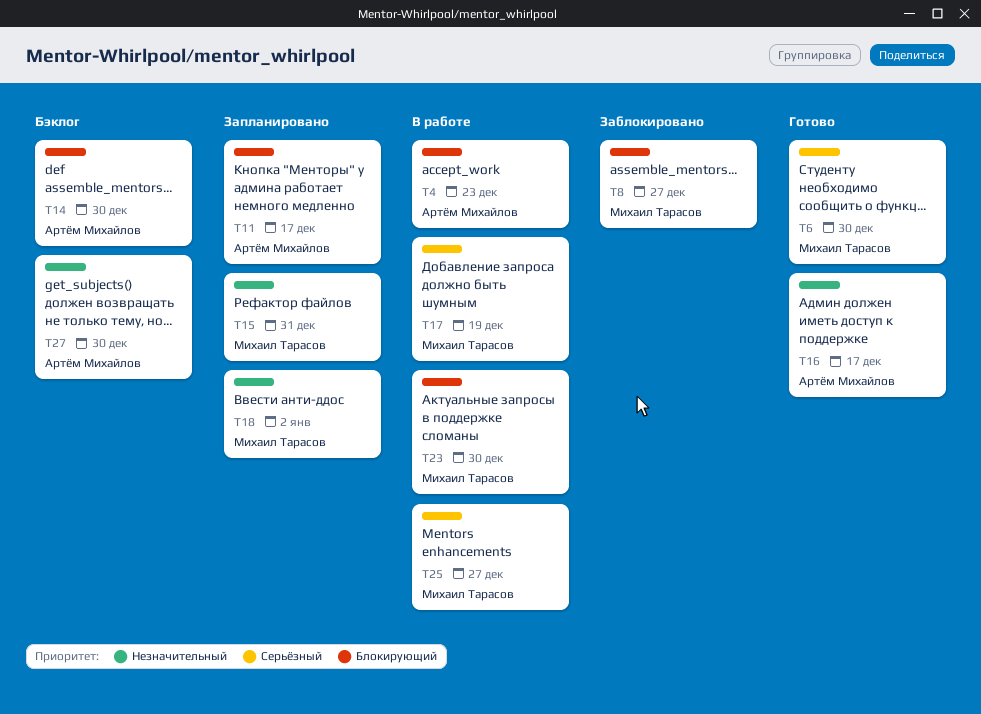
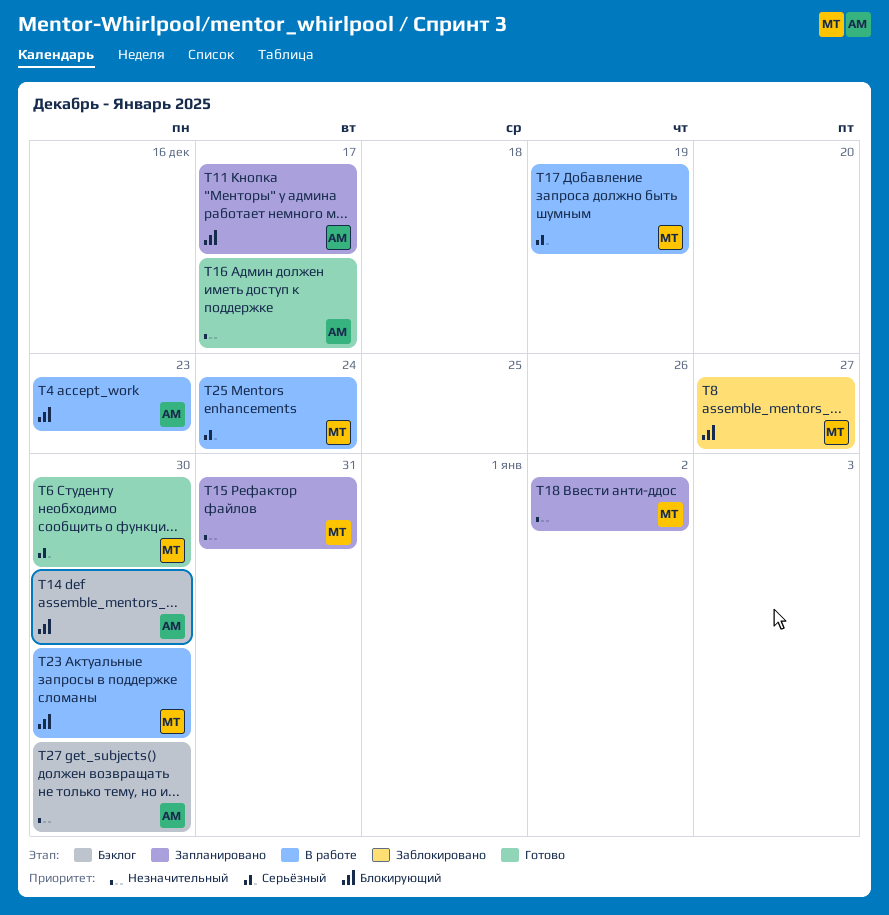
T25, due: Dec 27 -> Dec 24

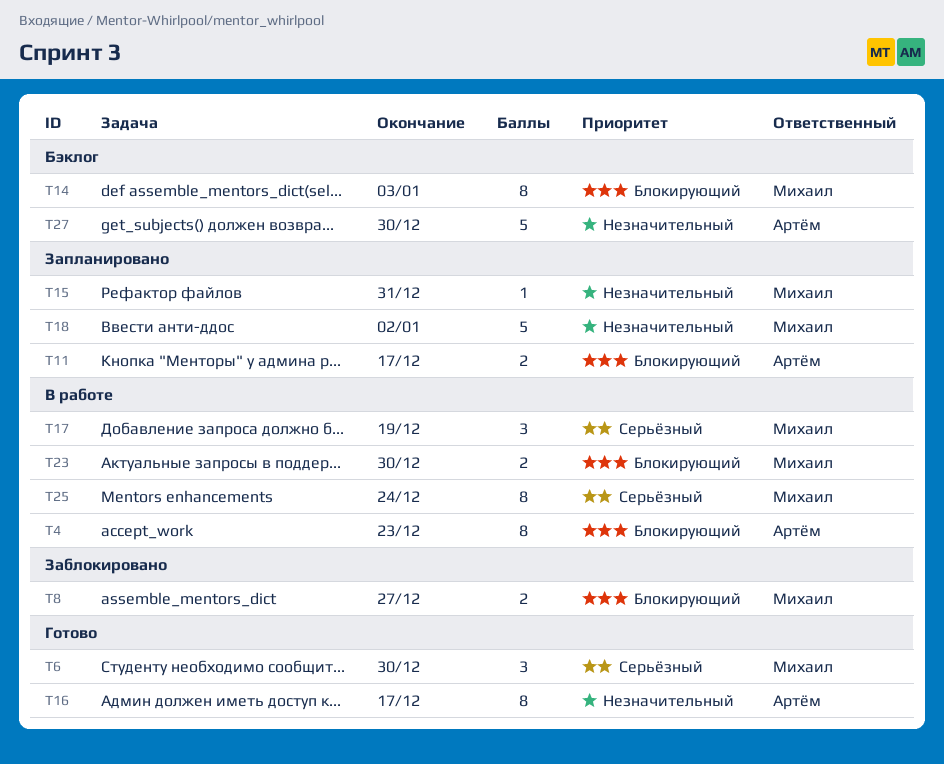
T14, owner: Артём -> Михаил
T14, due: Dec 30 -> Jan 3

